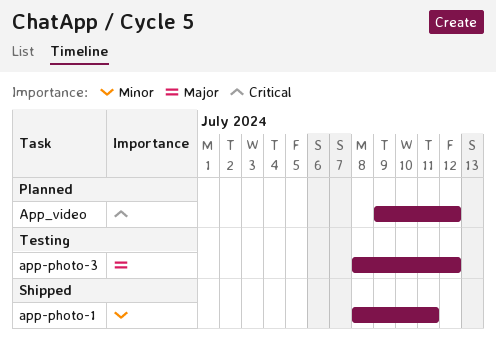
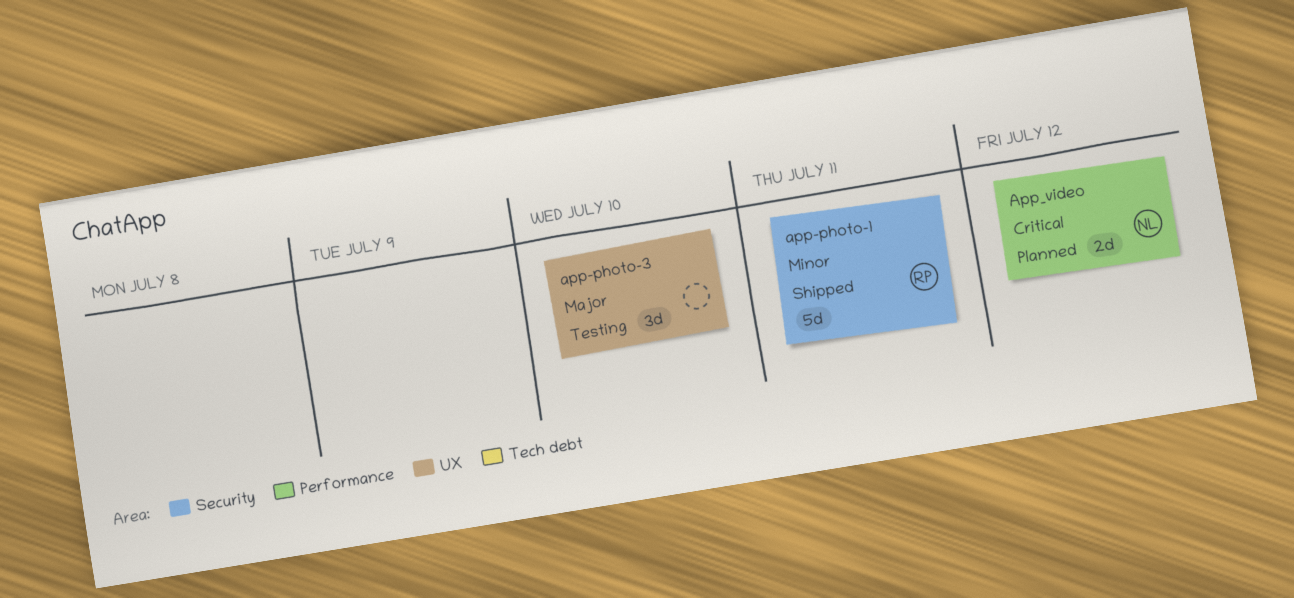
app-photo-3, due: Jul 12 -> Jul 10

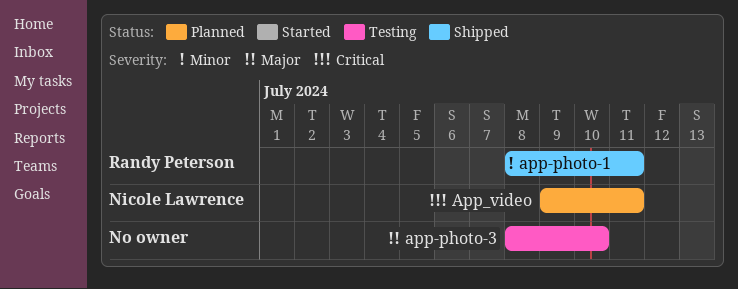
App_video, due: Jul 12 -> Jul 11

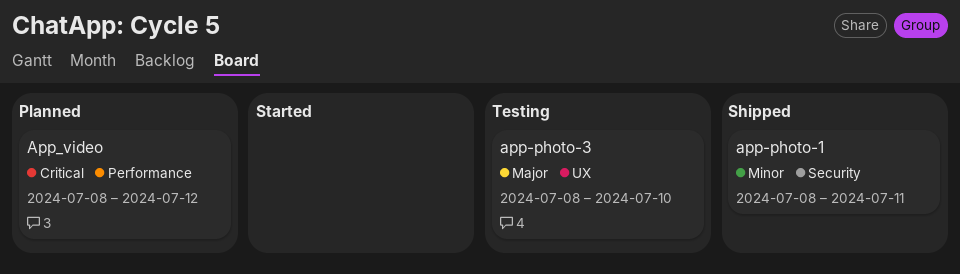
App_video, start: Jul 9 -> Jul 8
App_video, due: Jul 11 -> Jul 12

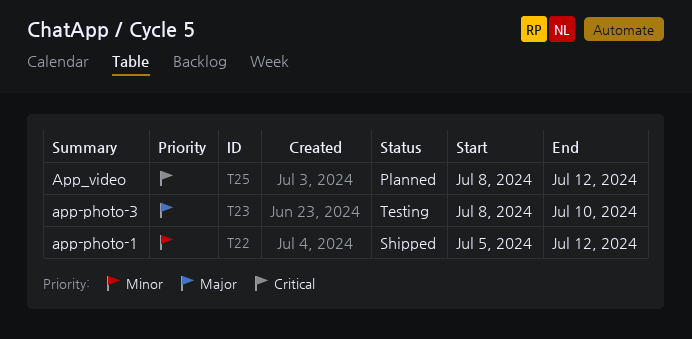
app-photo-1, start: Jul 8 -> Jul 5
app-photo-1, due: Jul 11 -> Jul 12

